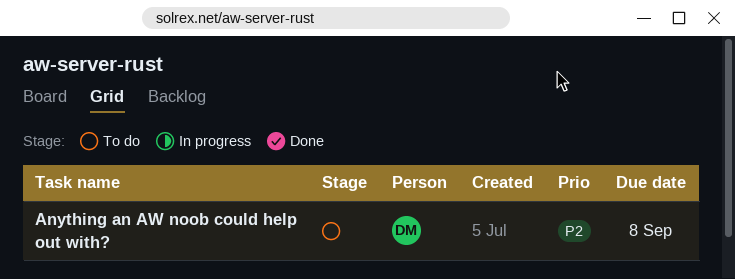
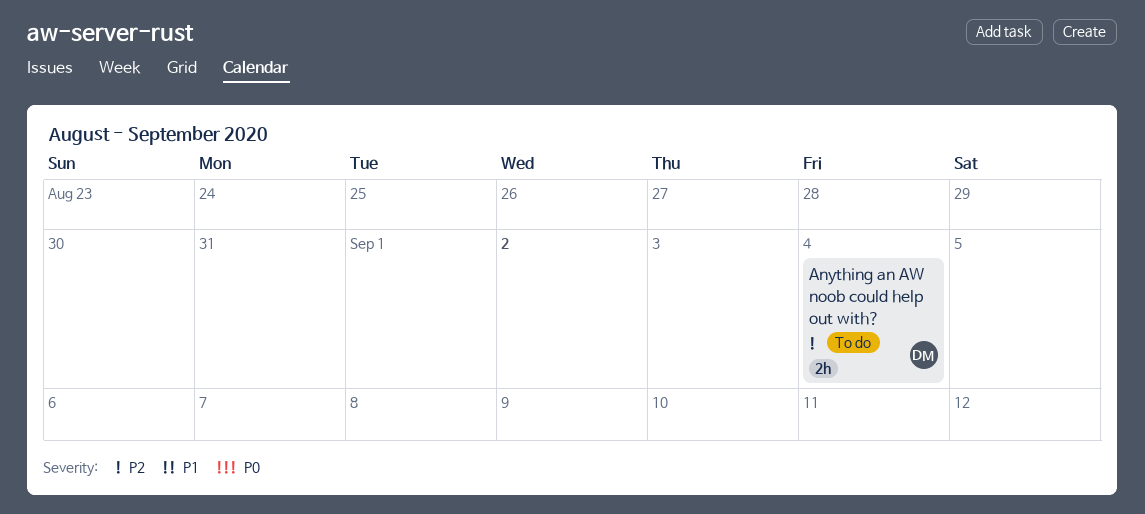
Anything an AW noob could help out with?, due: Sep 8 -> Sep 4

